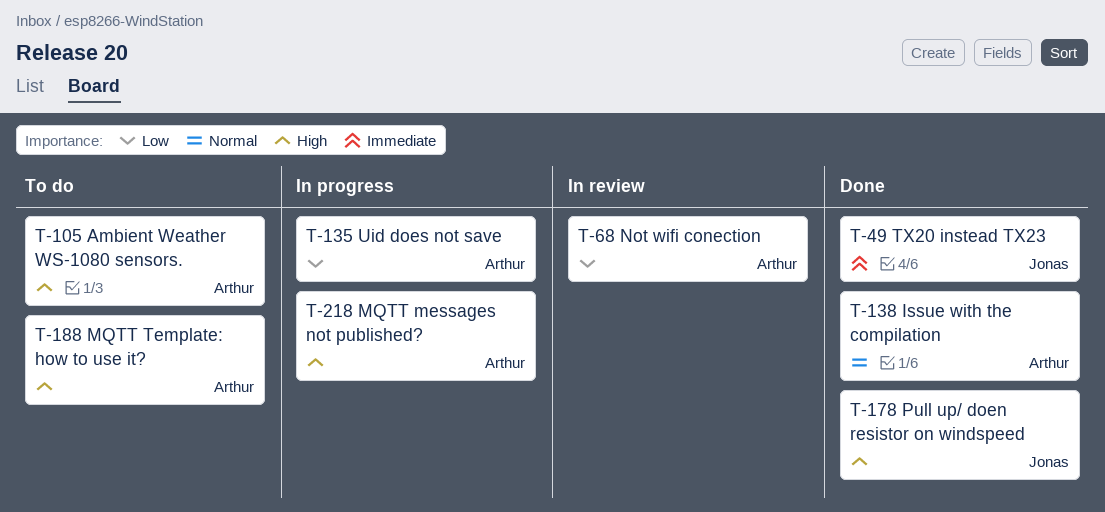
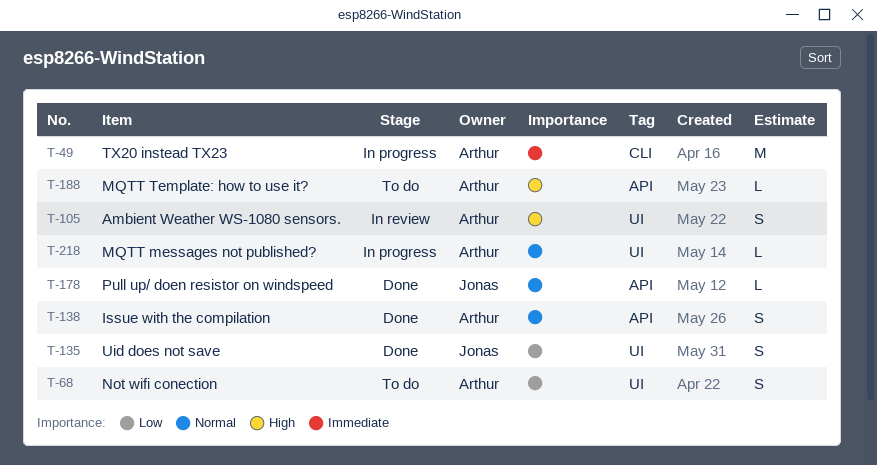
T-49, status: Done -> In progress
T-49, owner: Jonas -> Arthur
T-68, status: In review -> To do
T-105, status: To do -> In review
T-135, status: In progress -> Done
T-135, owner: Arthur -> Jonas
T-178, priority: High -> Normal
T-218, priority: High -> Normal

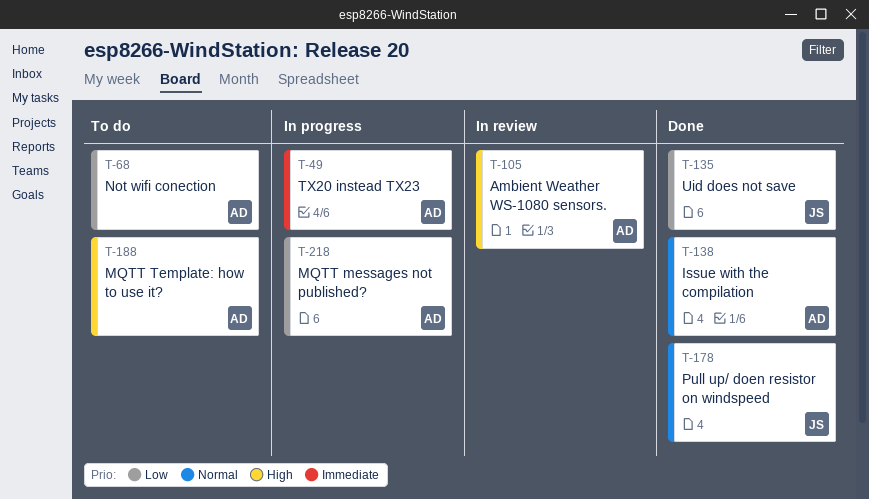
T-218, priority: Normal -> Low

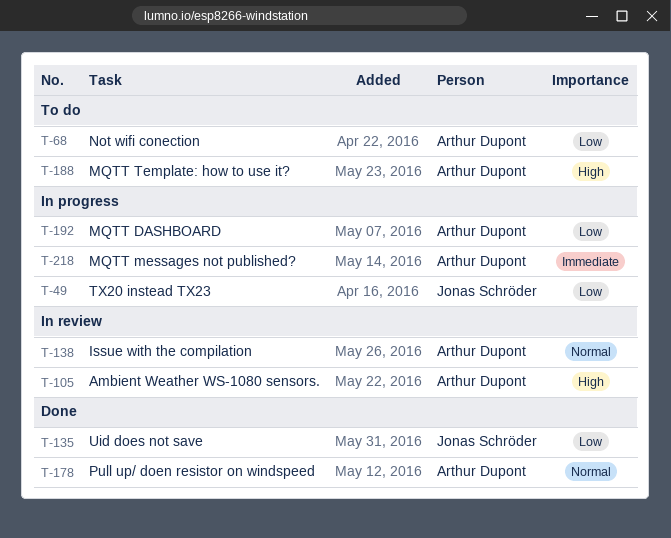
T-49, owner: Arthur Dupont -> Jonas Schröder
T-49, priority: Immediate -> Low
T-138, status: Done -> In review
T-178, owner: Jonas Schröder -> Arthur Dupont
T-192: none -> present
T-218, priority: Low -> Immediate

